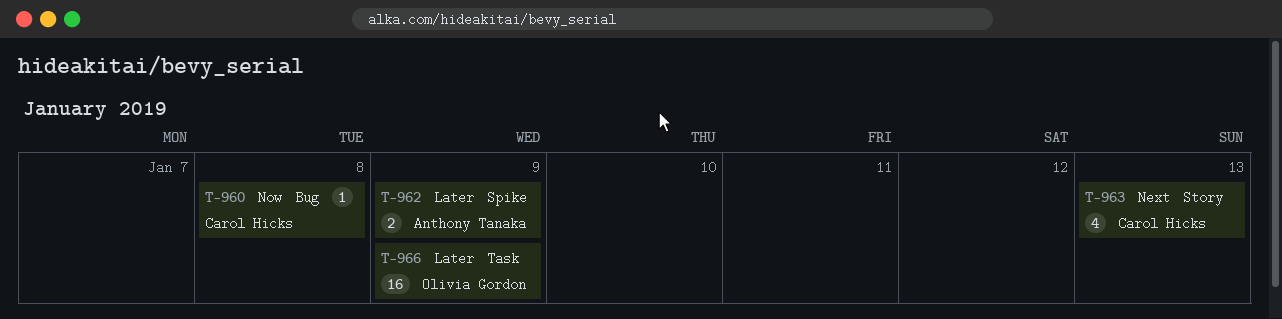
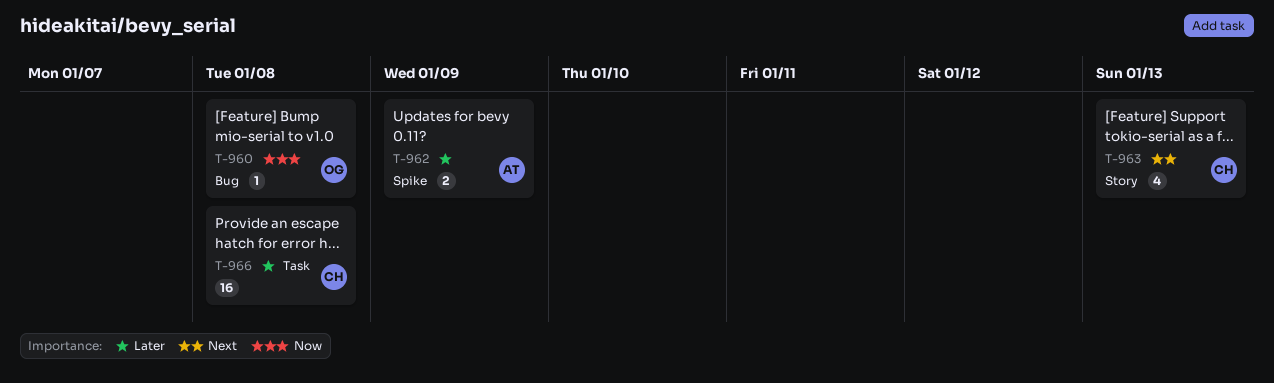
T-960, owner: Carol Hicks -> Olivia Gordon
T-966, owner: Olivia Gordon -> Carol Hicks
T-966, due: Jan 9 -> Jan 8

